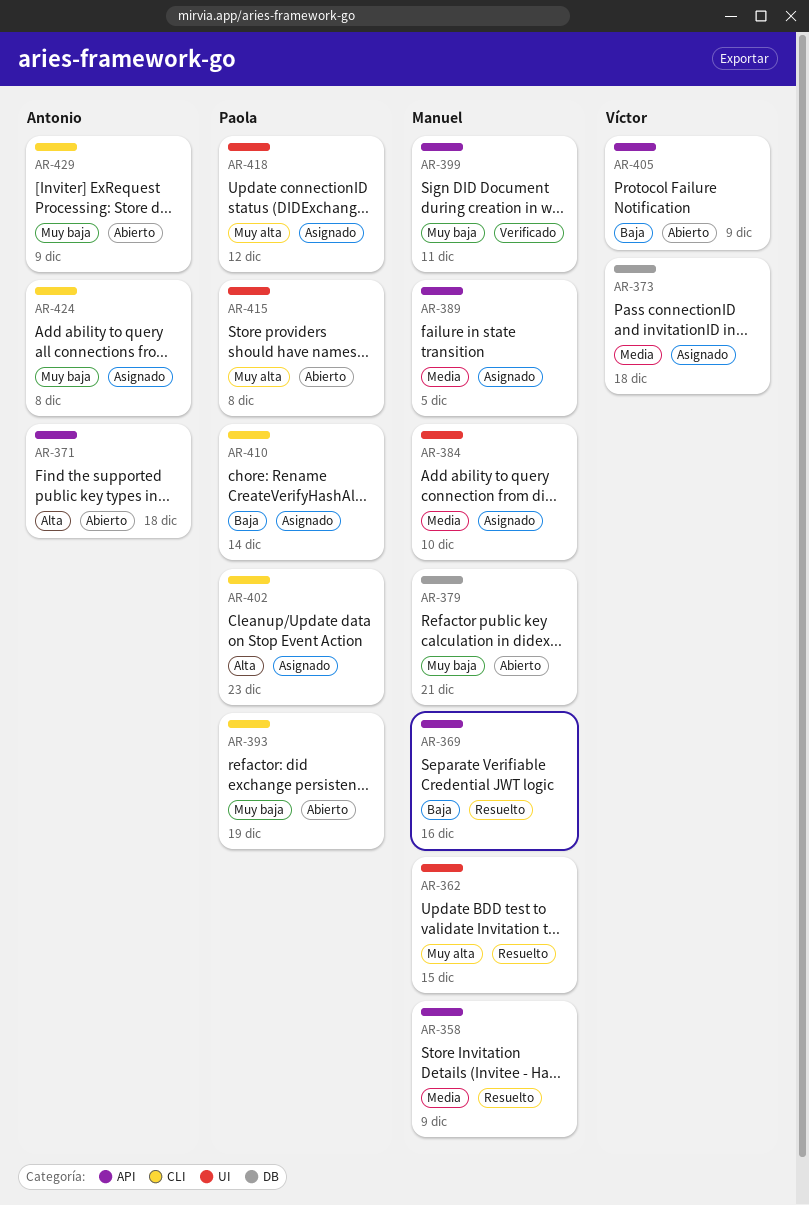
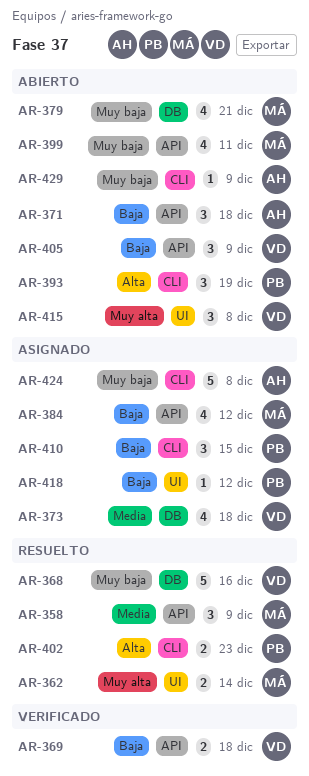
AR-362, due: Dec 15 -> Dec 14
AR-368: none -> present
AR-369, status: Resuelto -> Verificado
AR-369, owner: Manuel -> Víctor
AR-369, due: Dec 16 -> Dec 18
AR-371, priority: Alta -> Baja
AR-384, priority: Media -> Baja
AR-384, label: UI -> API
AR-384, due: Dec 10 -> Dec 12
AR-389: present -> none
AR-393, priority: Muy baja -> Alta
AR-399, status: Verificado -> Abierto
AR-402, status: Asignado -> Resuelto
AR-410, due: Dec 14 -> Dec 15
AR-415, owner: Paola -> Víctor
AR-418, priority: Muy alta -> Baja

